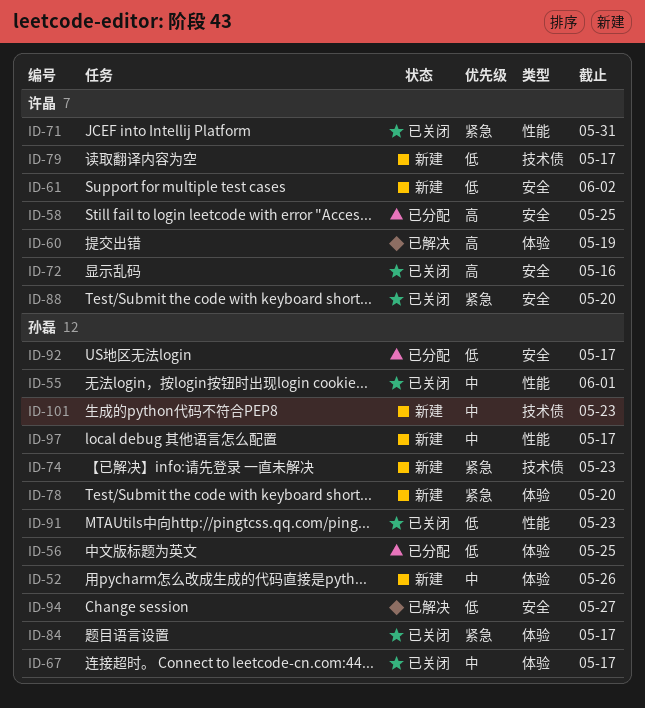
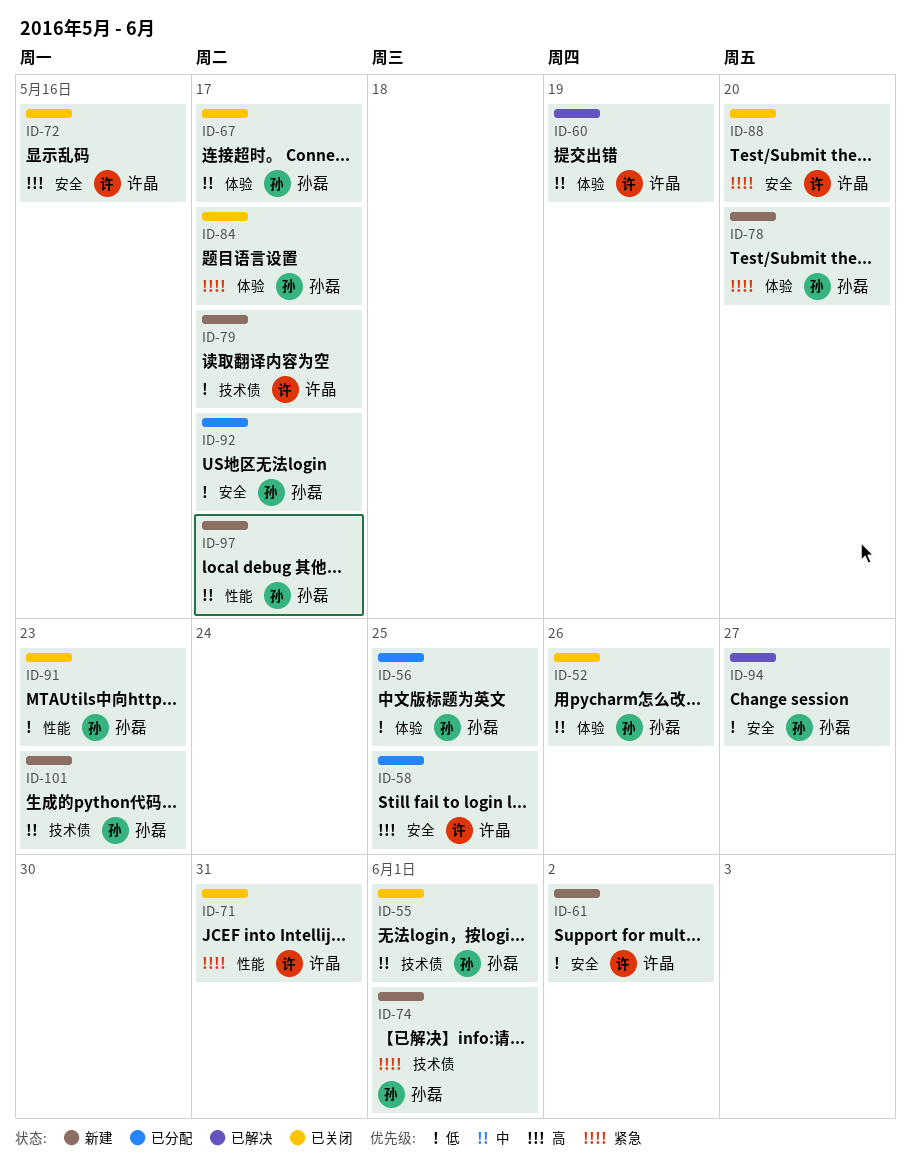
ID-52, status: 新建 -> 已关闭
ID-55, label: 性能 -> 技术债
ID-60, priority: 高 -> 中
ID-74, due: May 23 -> Jun 1

